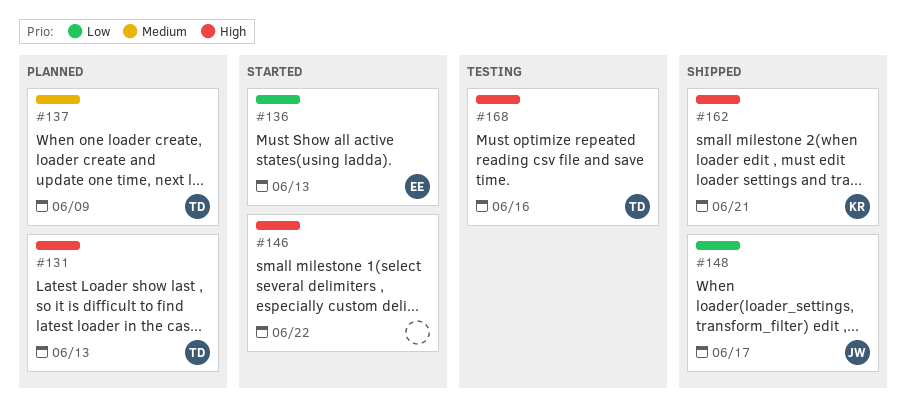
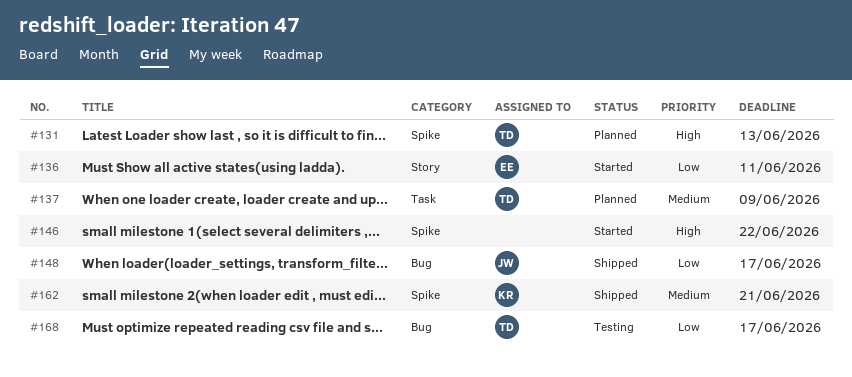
#136, due: Jun 13 -> Jun 11
#162, priority: High -> Medium
#168, priority: High -> Low
#168, due: Jun 16 -> Jun 17

